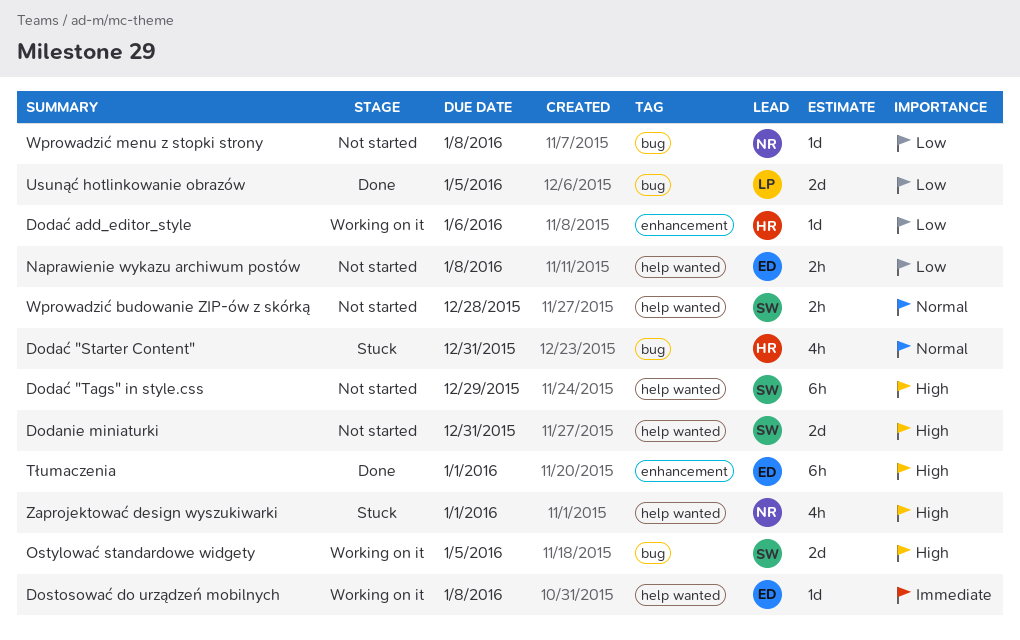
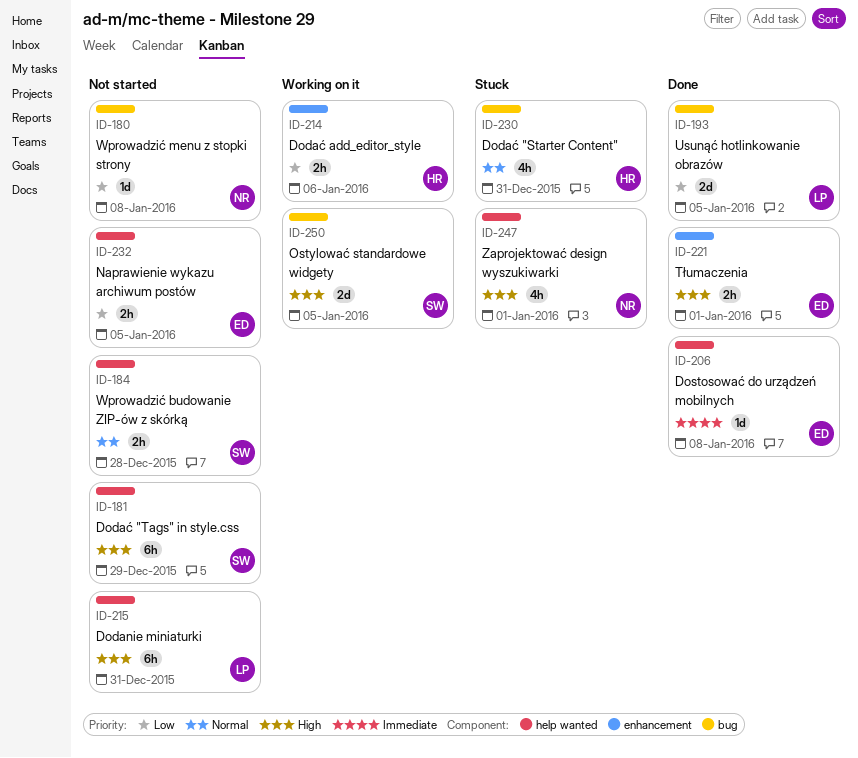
Dodanie miniaturki, owner: SW -> LP
Dodanie miniaturki, estimate: 2d -> 6h
Dodać add_editor_style, estimate: 1d -> 2h
Dostosować do urządzeń mobilnych, status: Working on it -> Done
Naprawienie wykazu archiwum postów, due: Jan 8 -> Jan 5
Tłumaczenia, estimate: 6h -> 2h

